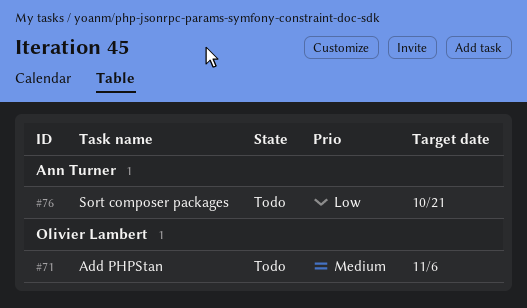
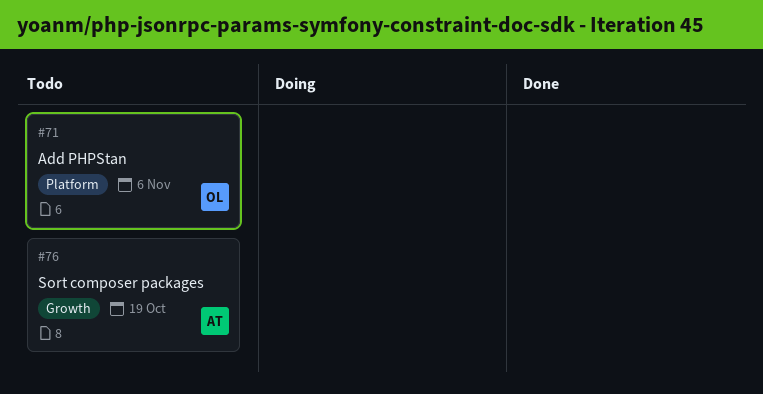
#76, due: Oct 21 -> Oct 19

